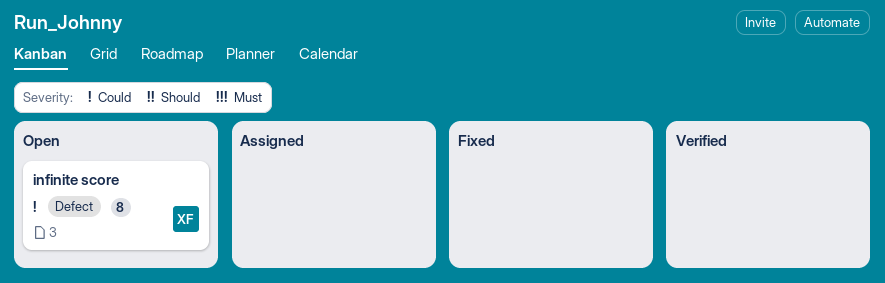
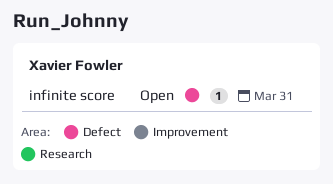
infinite score, estimate: 8 -> 1

